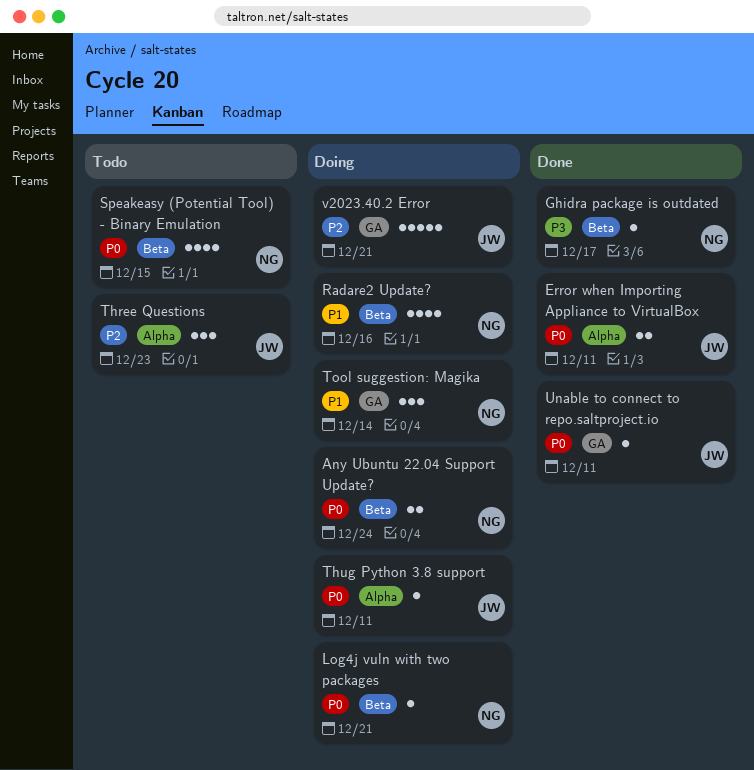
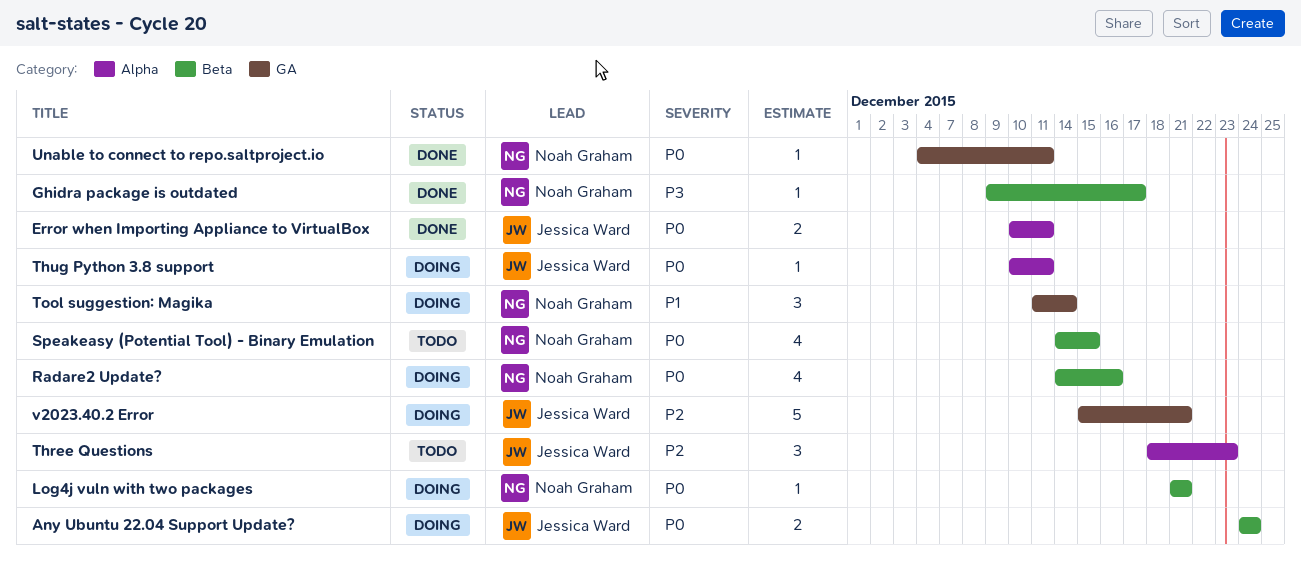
Any Ubuntu 22.04 Support Update?, owner: Noah Graham -> Jessica Ward
Radare2 Update?, priority: P1 -> P0
Unable to connect to repo.saltproject.io, owner: Jessica Ward -> Noah Graham

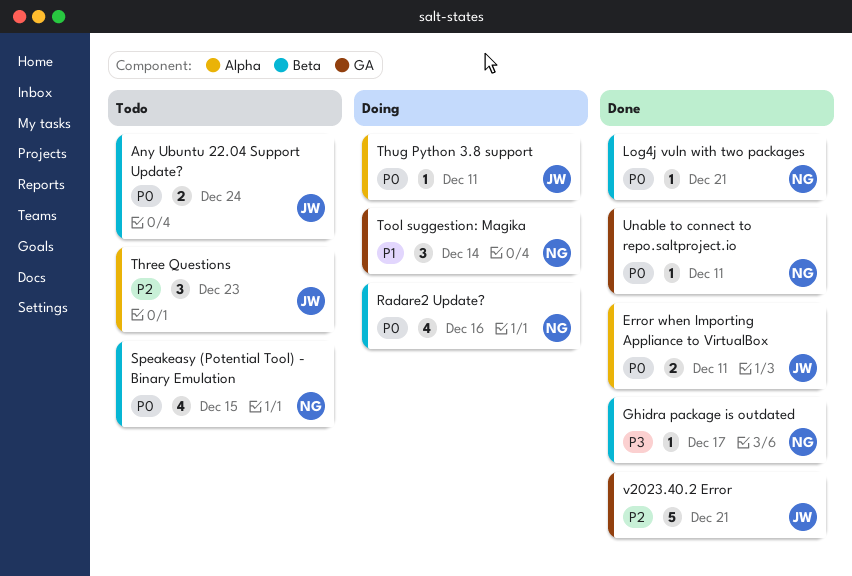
Any Ubuntu 22.04 Support Update?, status: Doing -> Todo
Log4j vuln with two packages, status: Doing -> Done
v2023.40.2 Error, status: Doing -> Done

